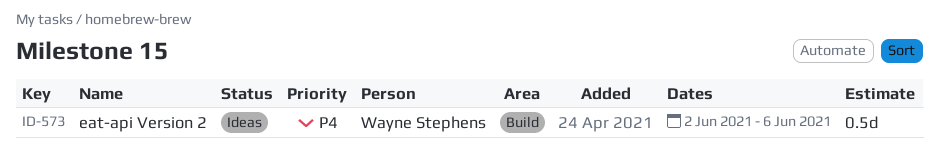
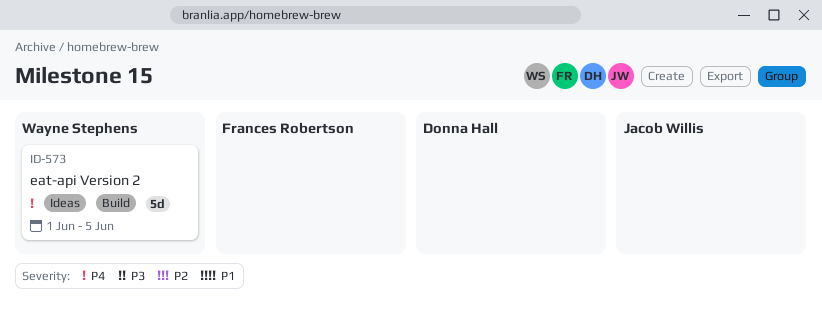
ID-573, estimate: 0.5d -> 5d
ID-573, start: Jun 2 -> Jun 1
ID-573, due: Jun 6 -> Jun 5

